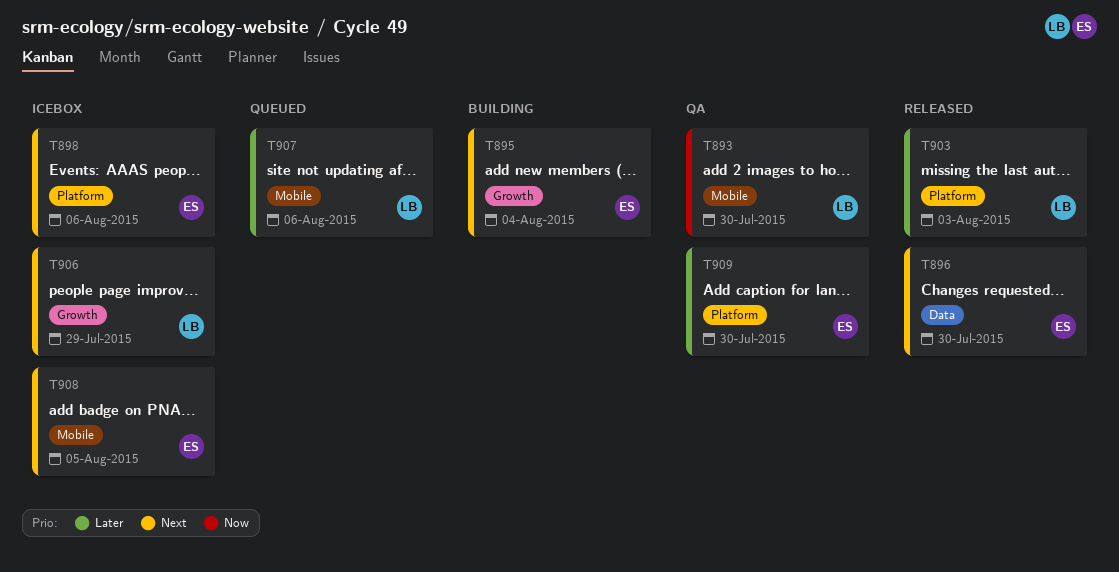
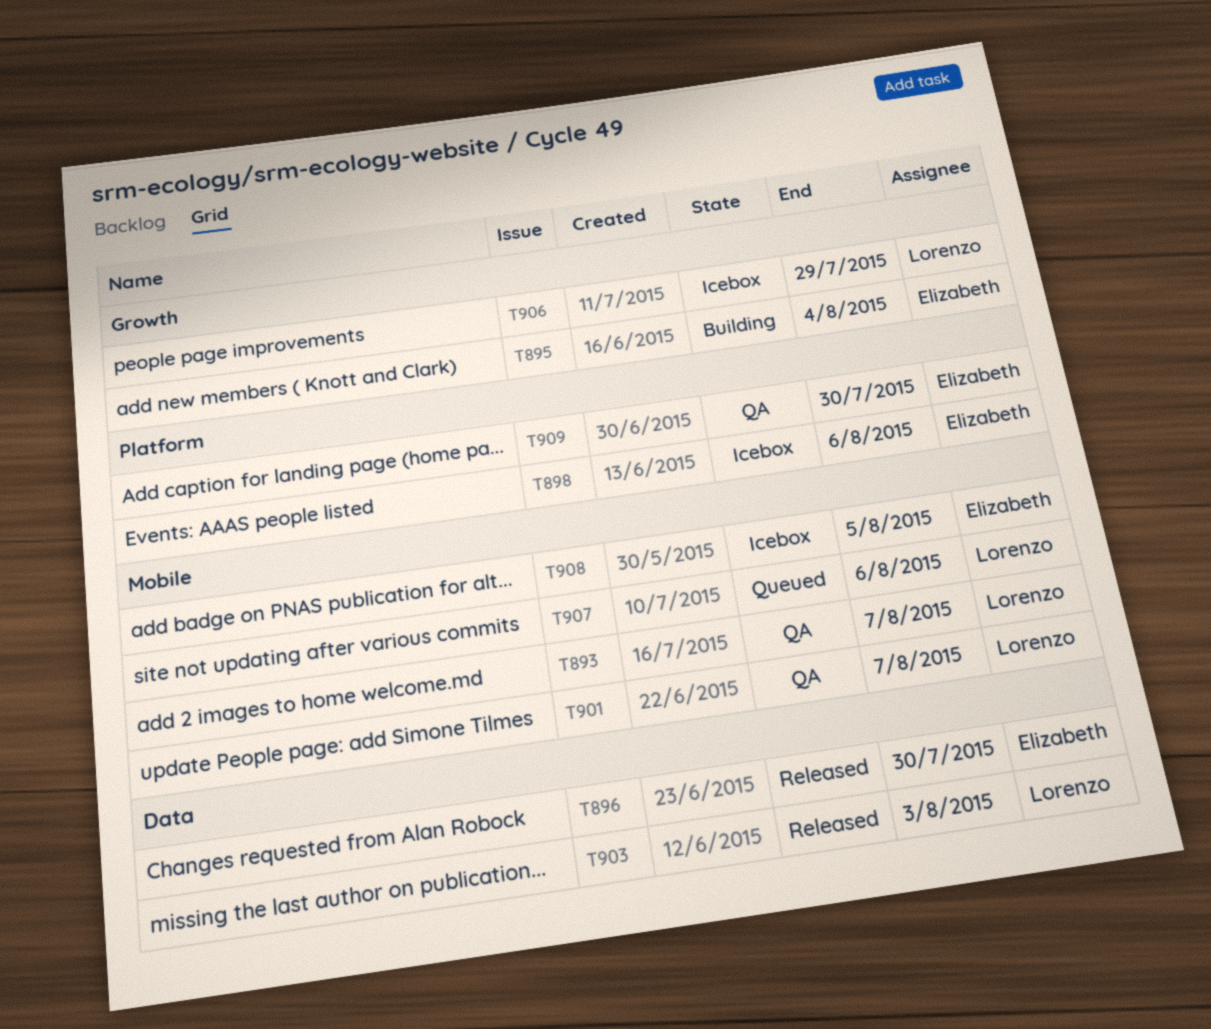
T893, due: Jul 30 -> Aug 7
T901: none -> present
T903, label: Platform -> Data

